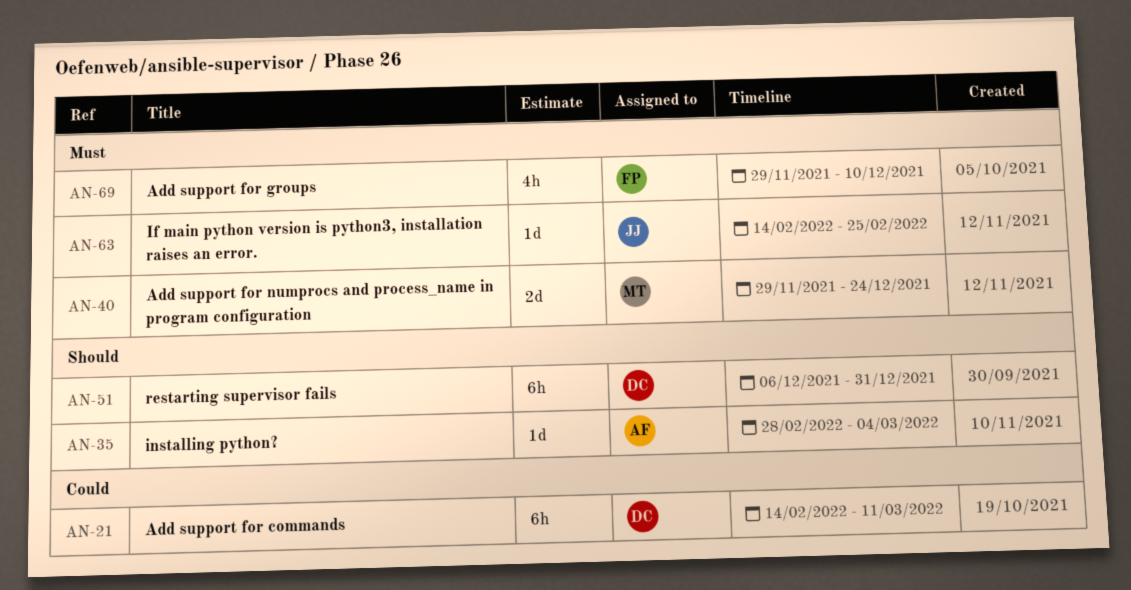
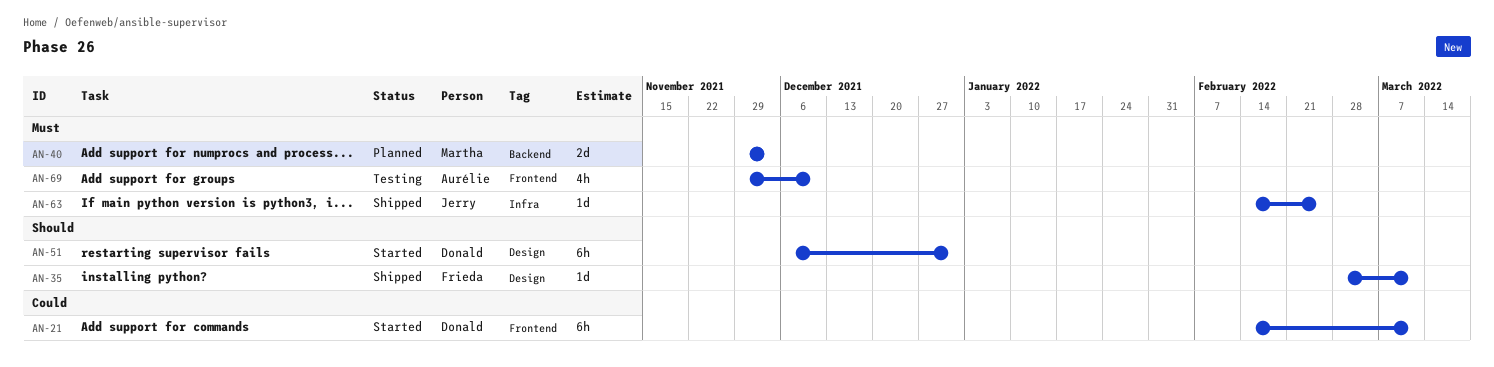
AN-35, owner: Aurélie -> Frieda
AN-35, due: Mar 4 -> Mar 11
AN-40, due: Dec 24 -> Dec 3
AN-69, owner: Frieda -> Aurélie

